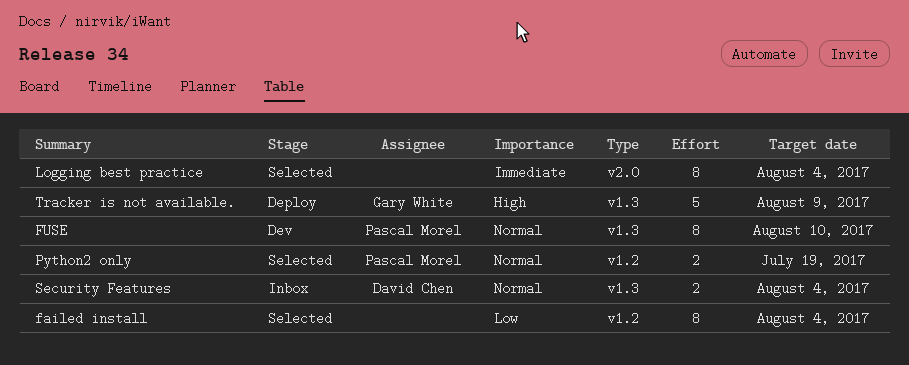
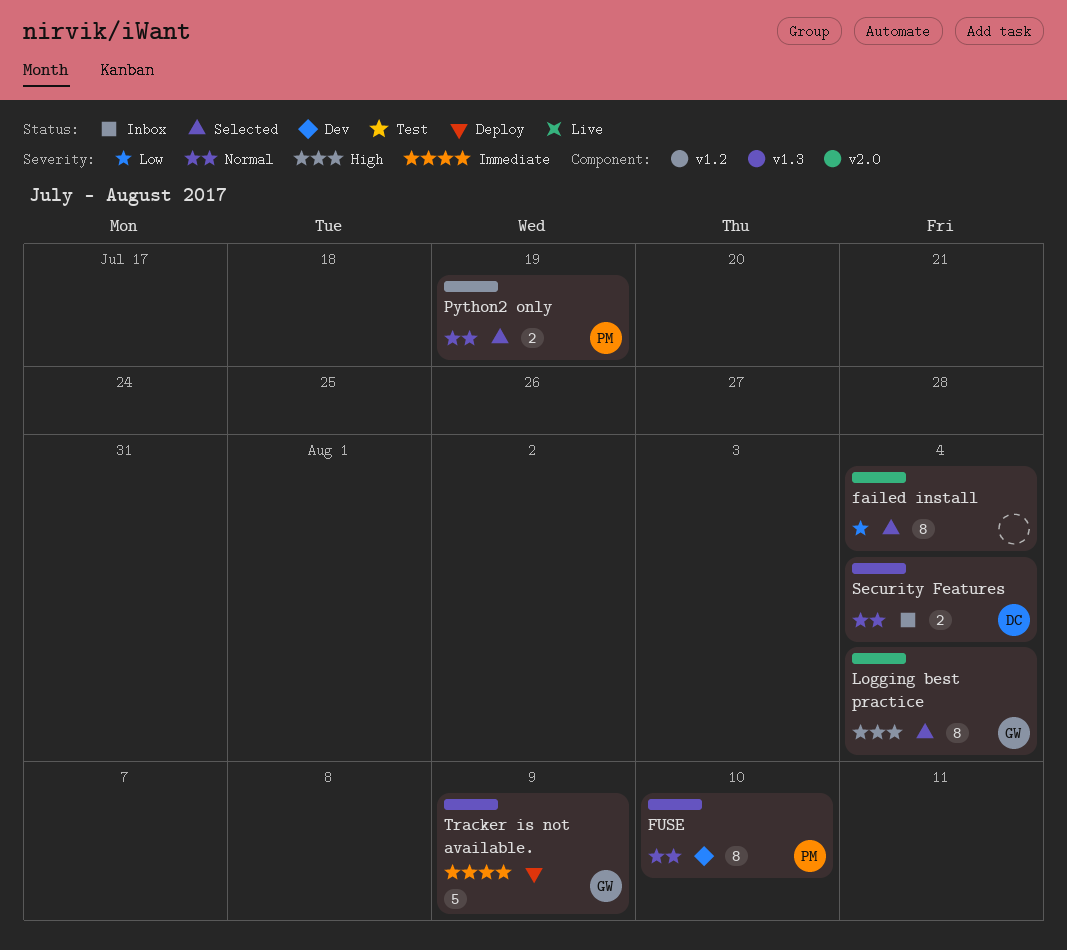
failed install, label: v1.2 -> v2.0
Logging best practice, owner: none -> Gary White
Logging best practice, priority: Immediate -> High
Tracker is not available., priority: High -> Immediate

